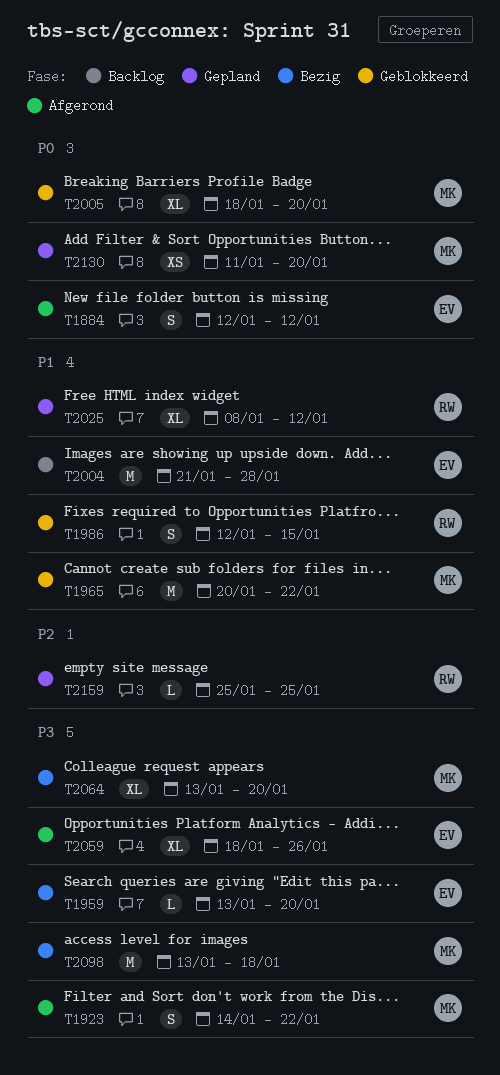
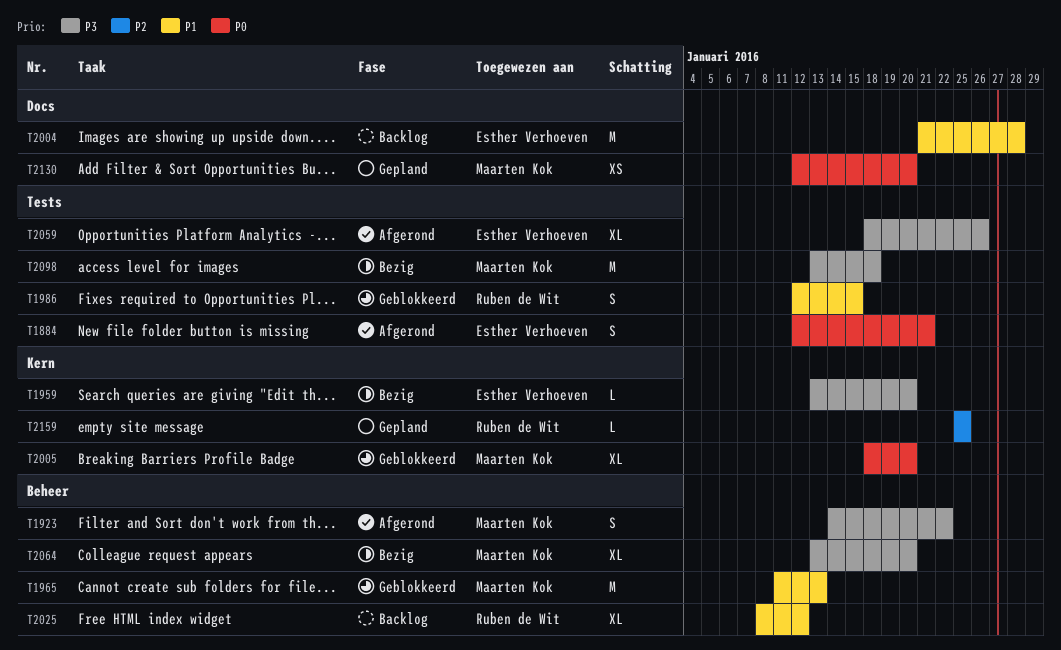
T1884, due: Jan 12 -> Jan 21
T1965, start: Jan 20 -> Jan 11
T1965, due: Jan 22 -> Jan 13
T2025, status: Gepland -> Backlog
T2130, start: Jan 11 -> Jan 12

